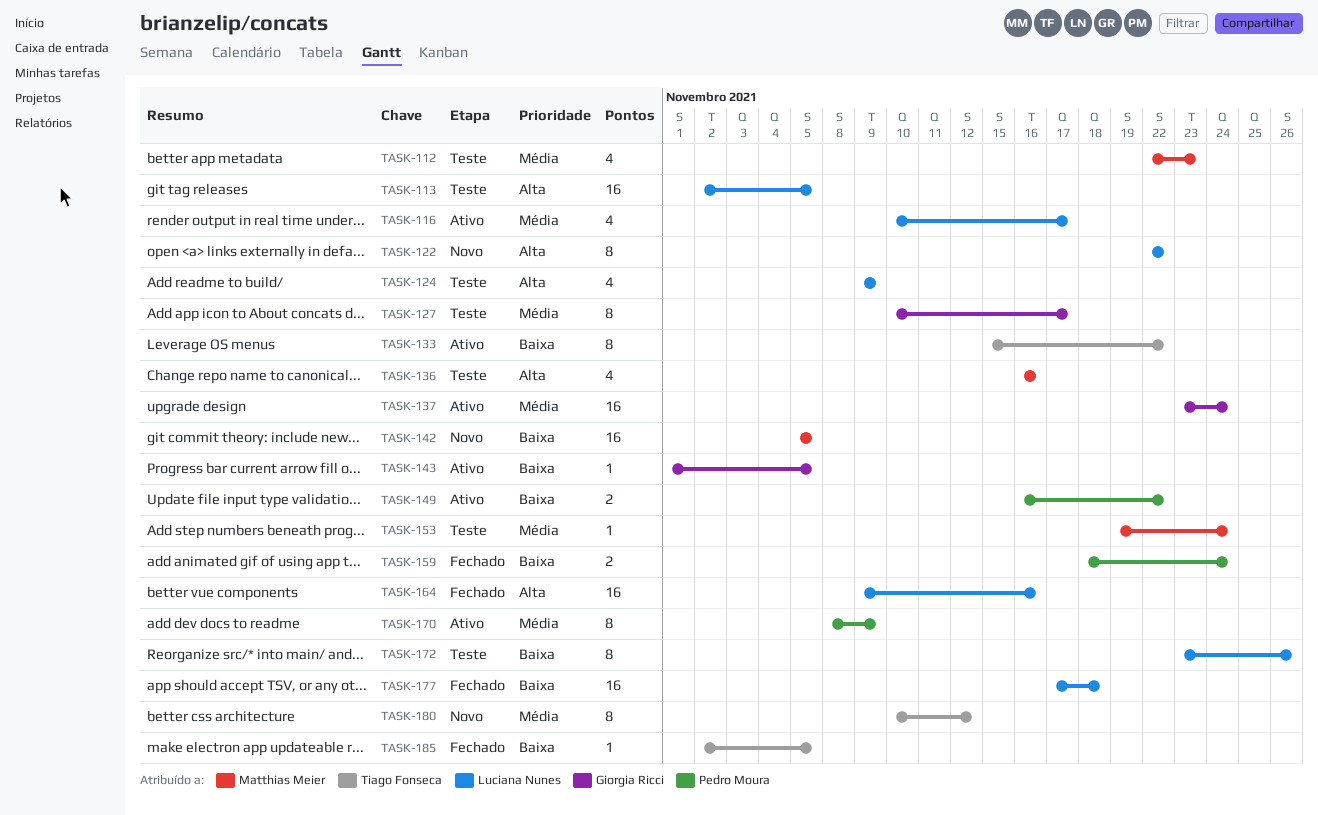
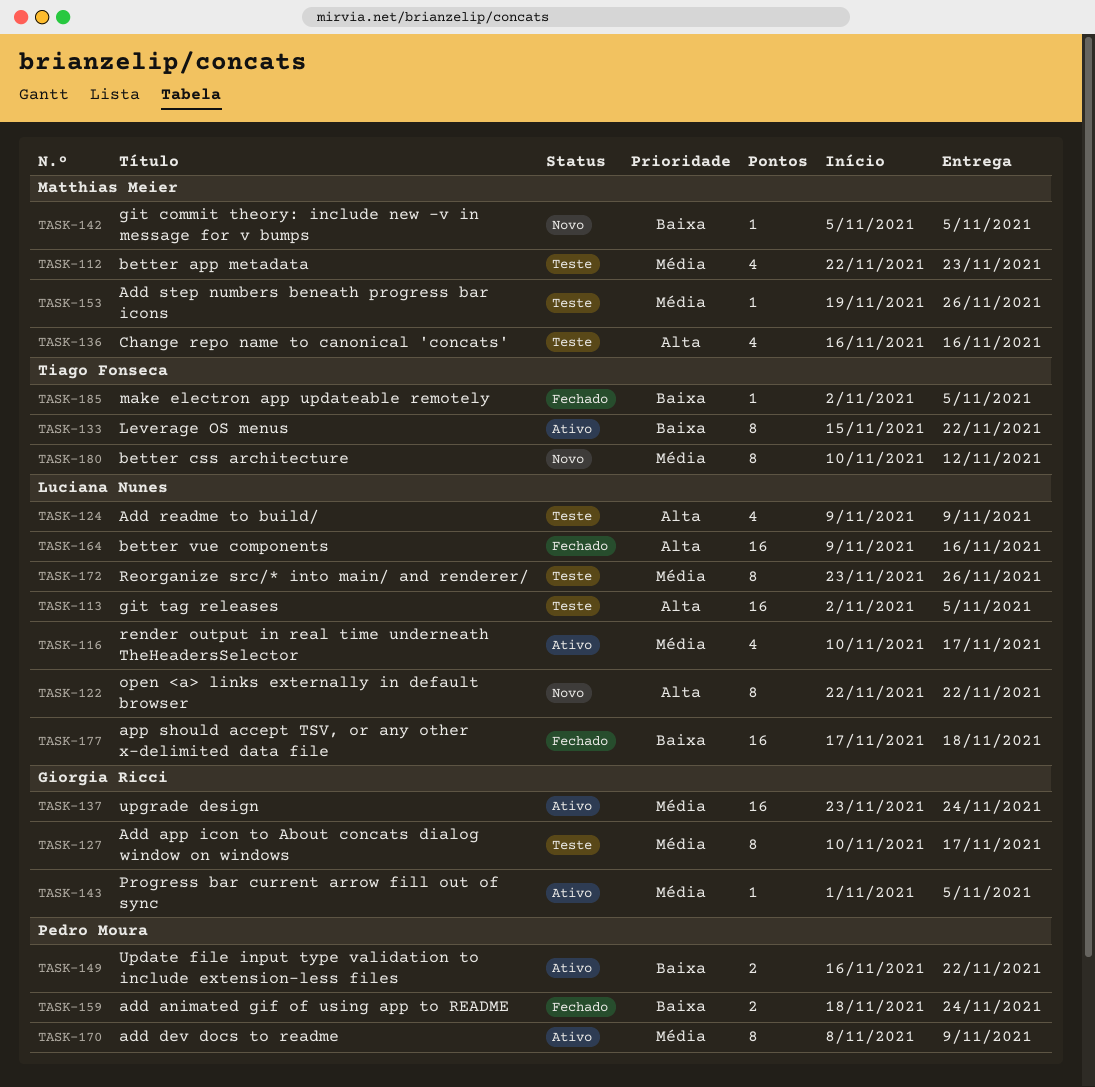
TASK-142, estimate: 16 -> 1
TASK-143, priority: Baixa -> Média
TASK-153, due: Nov 24 -> Nov 26
TASK-172, priority: Baixa -> Média

